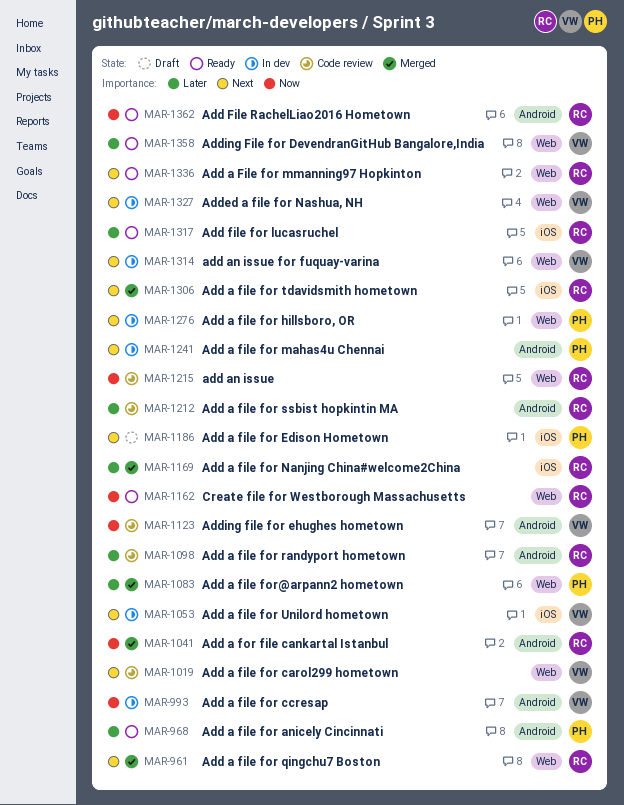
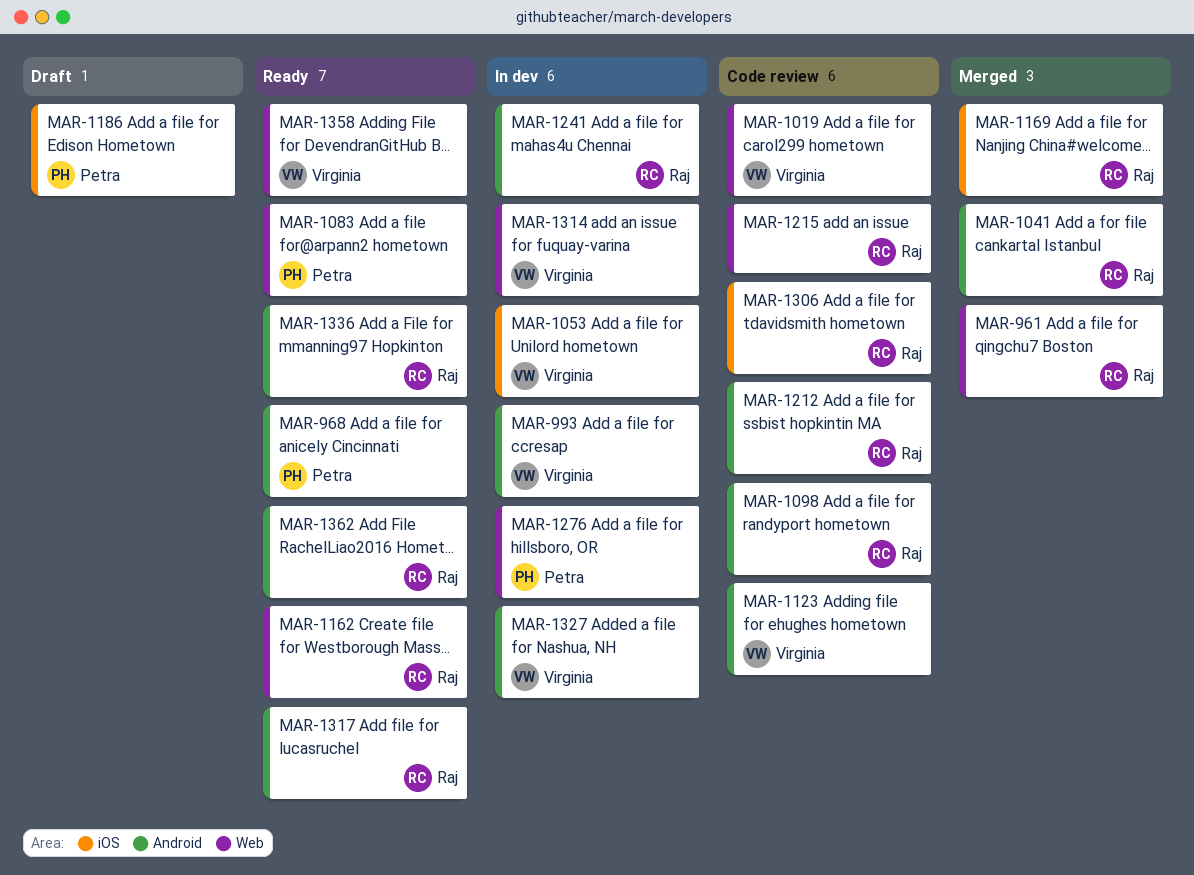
MAR-1083, status: Merged -> Ready
MAR-1241, owner: Petra -> Raj
MAR-1306, status: Merged -> Code review
MAR-1317, label: iOS -> Android
MAR-1327, label: Web -> Android
MAR-1336, label: Web -> Android

